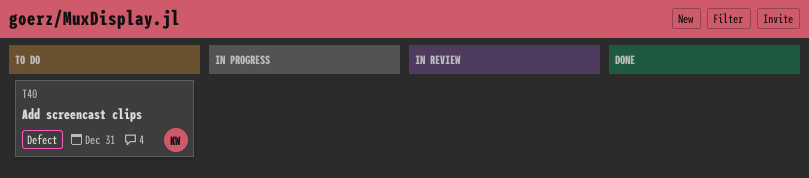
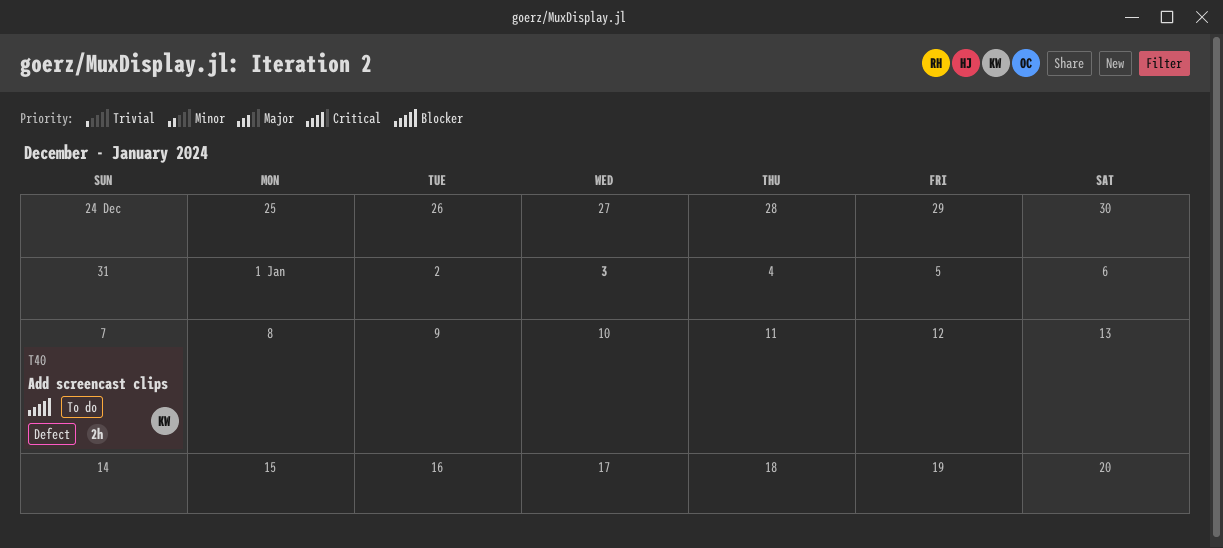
T40, due: Dec 31 -> Jan 7

